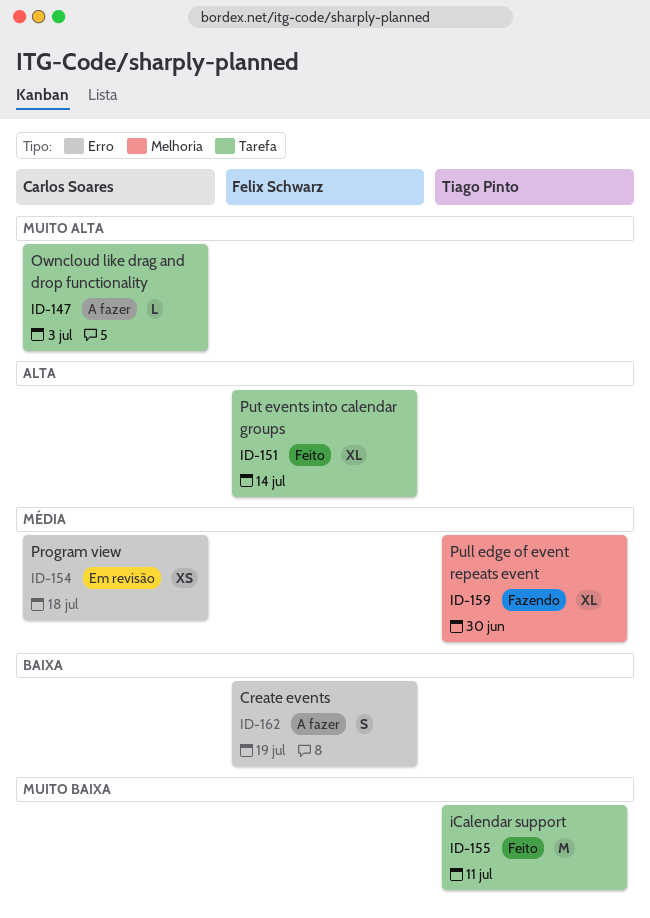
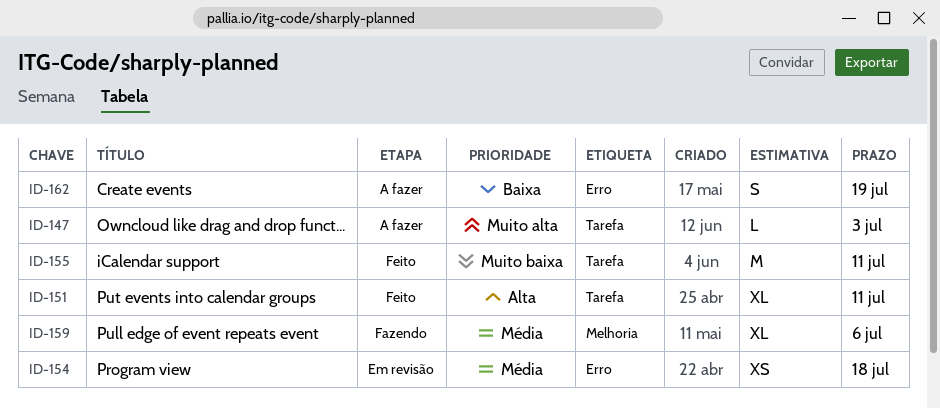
ID-151, due: Jul 14 -> Jul 11
ID-159, due: Jun 30 -> Jul 6

